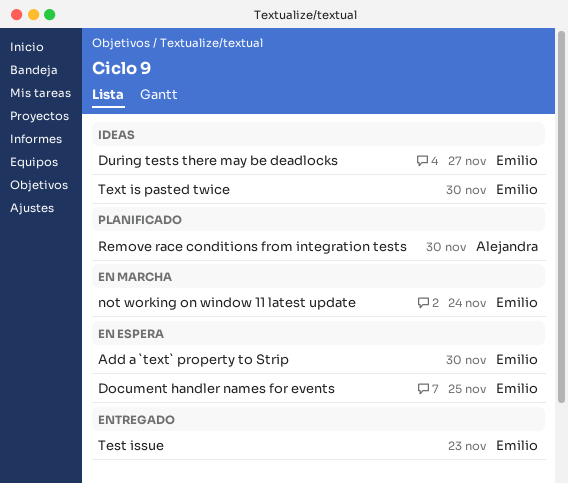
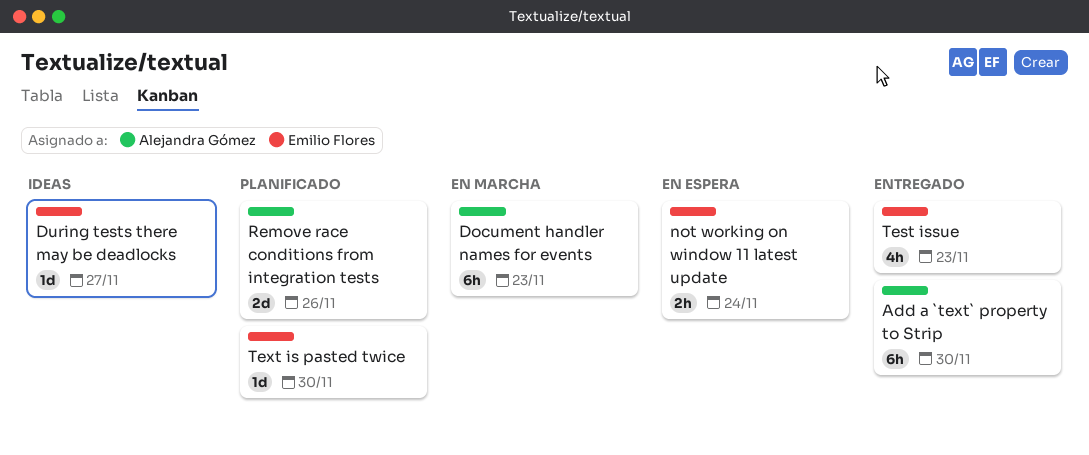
Add a `text` property to Strip, status: En espera -> Entregado
Add a `text` property to Strip, owner: Emilio Flores -> Alejandra Gómez
Document handler names for events, status: En espera -> En marcha
Document handler names for events, owner: Emilio Flores -> Alejandra Gómez
Document handler names for events, due: Nov 25 -> Nov 23
not working on window 11 latest update, status: En marcha -> En espera
Remove race conditions from integration tests, due: Nov 30 -> Nov 26
Text is pasted twice, status: Ideas -> Planificado

